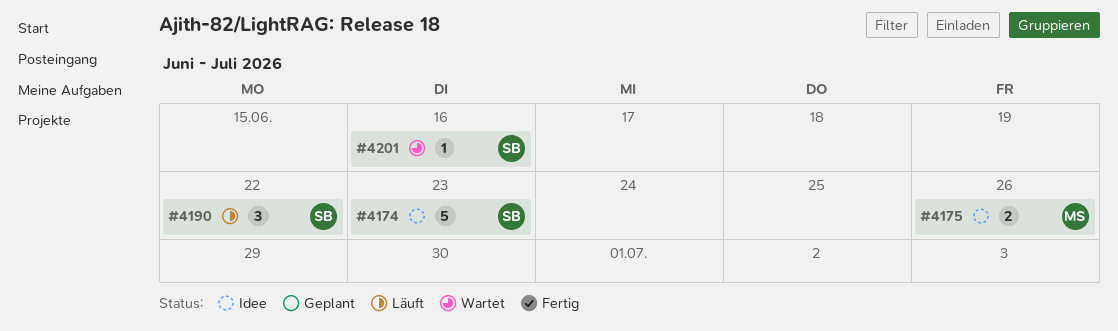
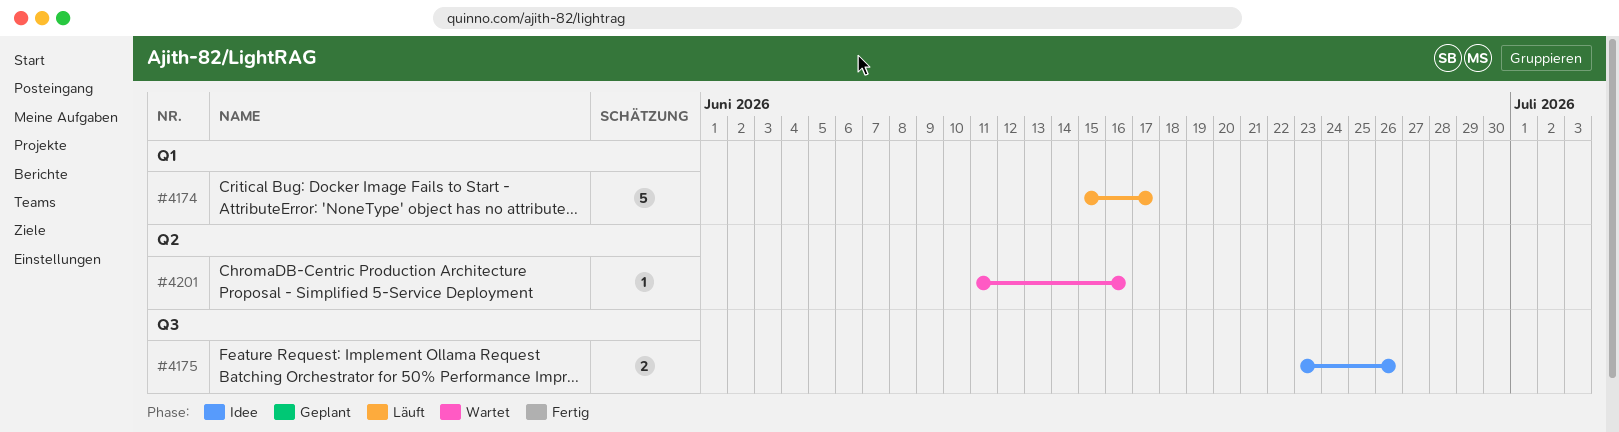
#4174, status: Idee -> Läuft
#4174, due: Jun 23 -> Jun 17
#4190: present -> none

